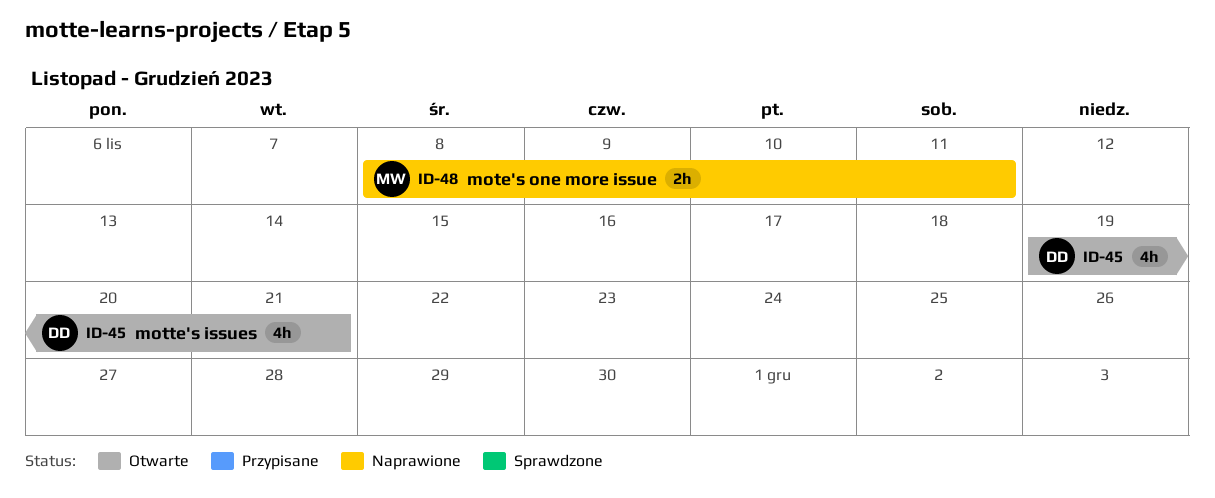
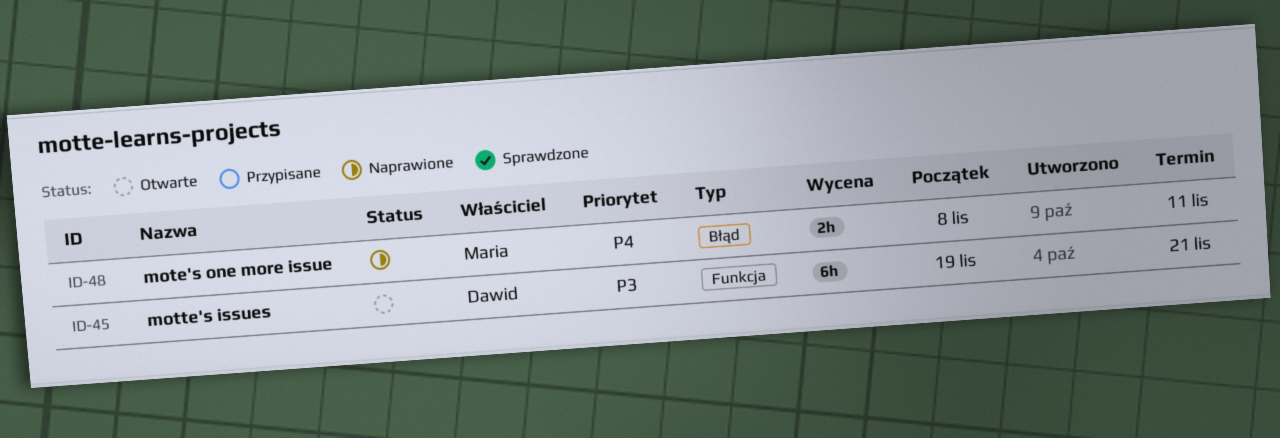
ID-45, estimate: 4h -> 6h

